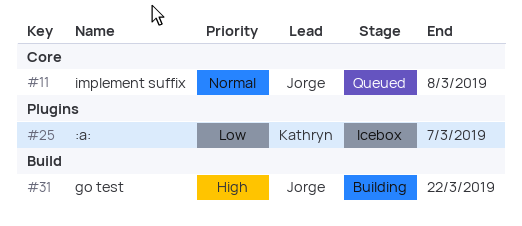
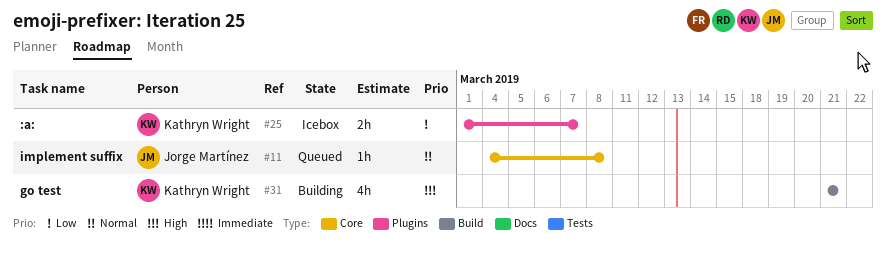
#31, owner: Jorge Martínez -> Kathryn Wright
#31, due: Mar 22 -> Mar 21

